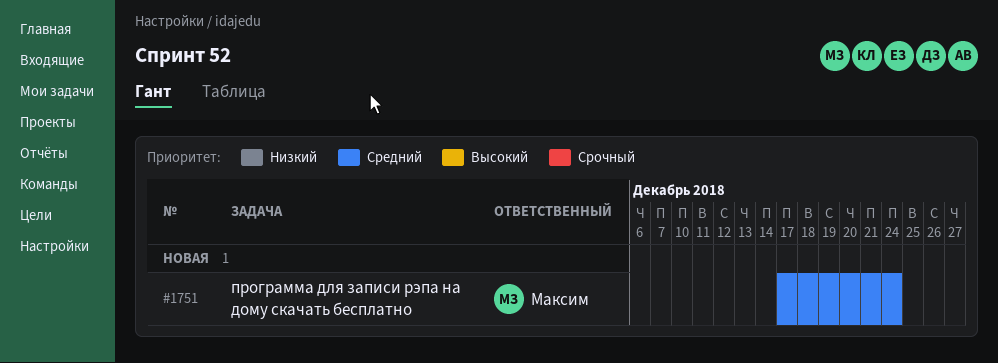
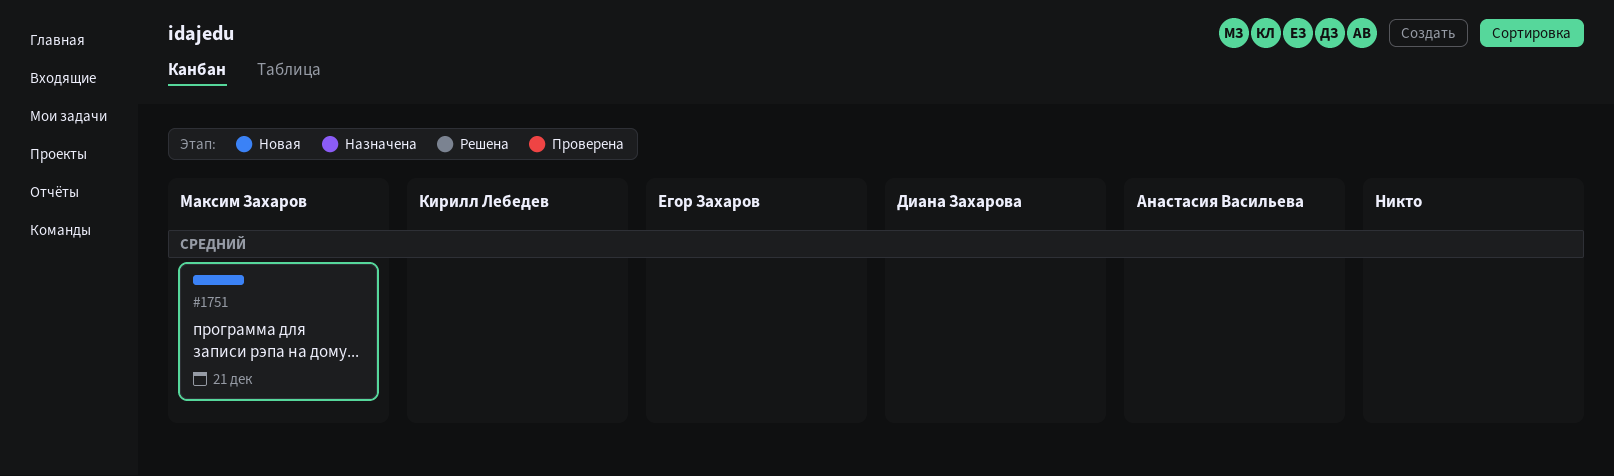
#1751, due: Dec 24 -> Dec 21

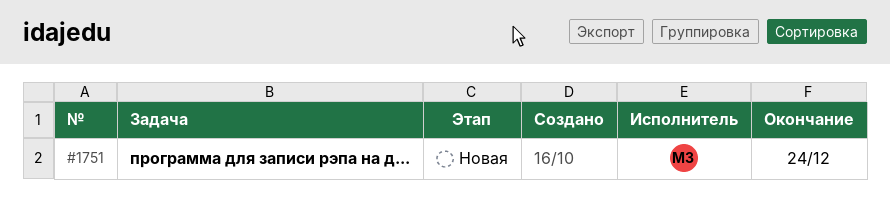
#1751, due: Dec 21 -> Dec 24

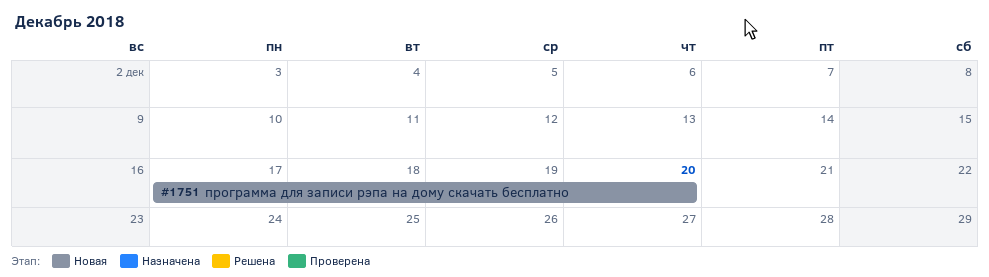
#1751, due: Dec 24 -> Dec 20

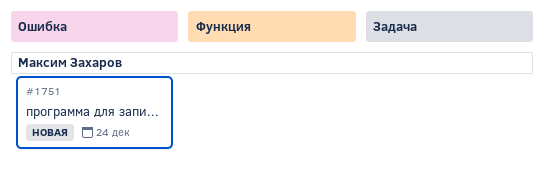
#1751, due: Dec 20 -> Dec 24

